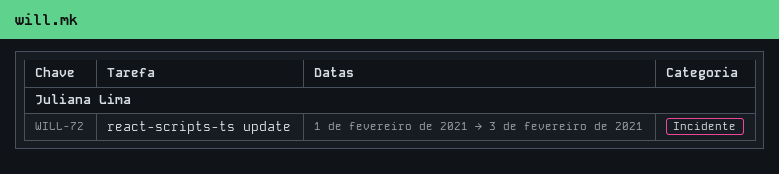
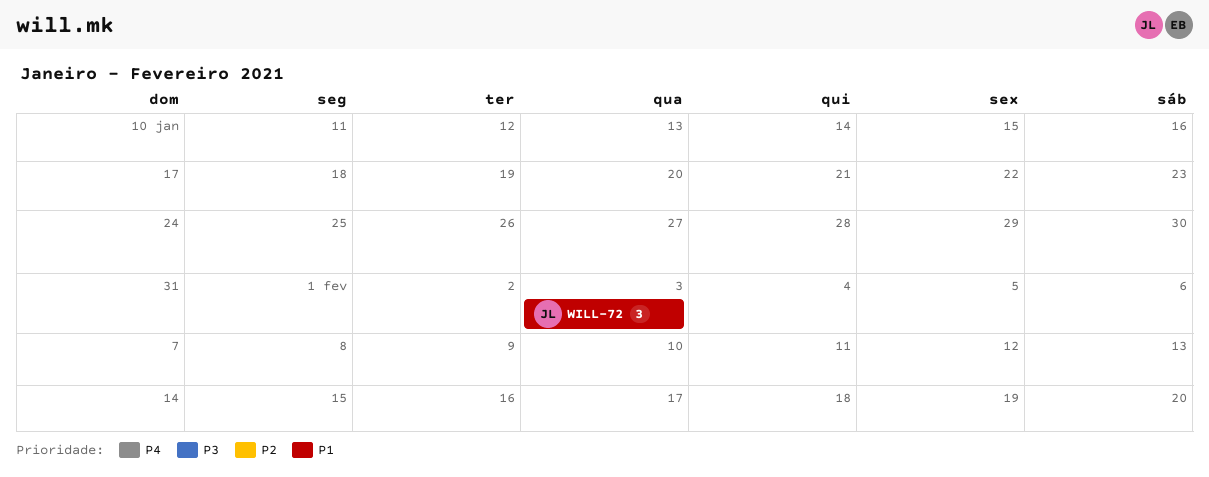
WILL-72, start: Feb 1 -> Feb 3

